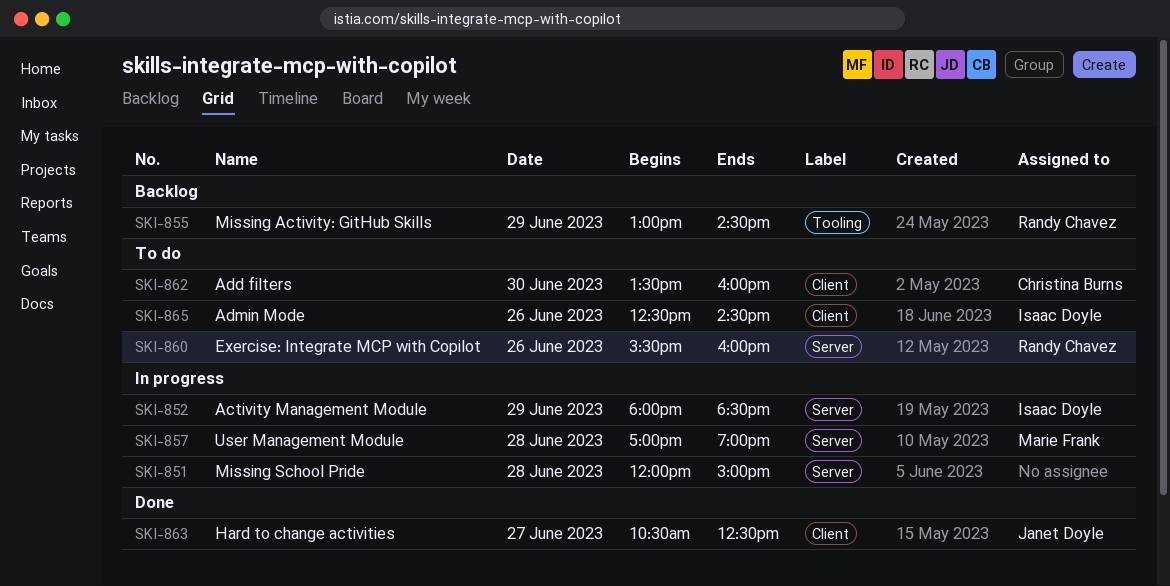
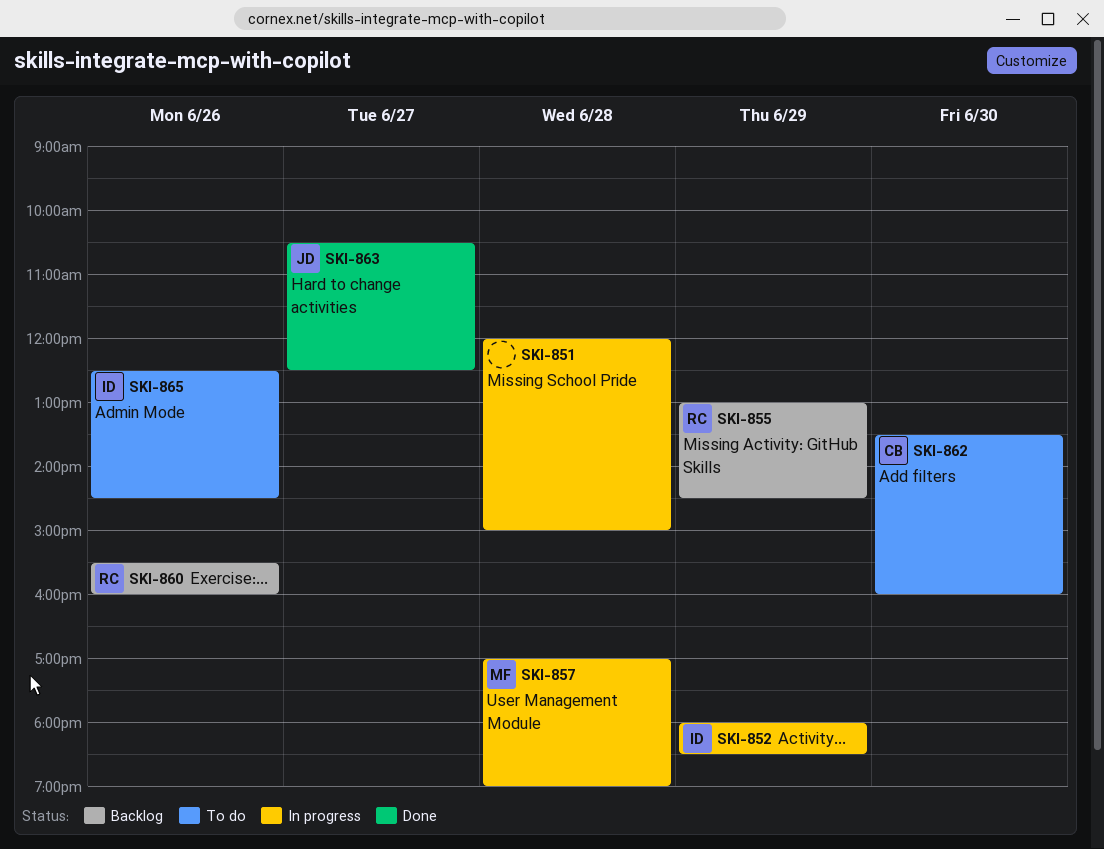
SKI-860, status: To do -> Backlog

